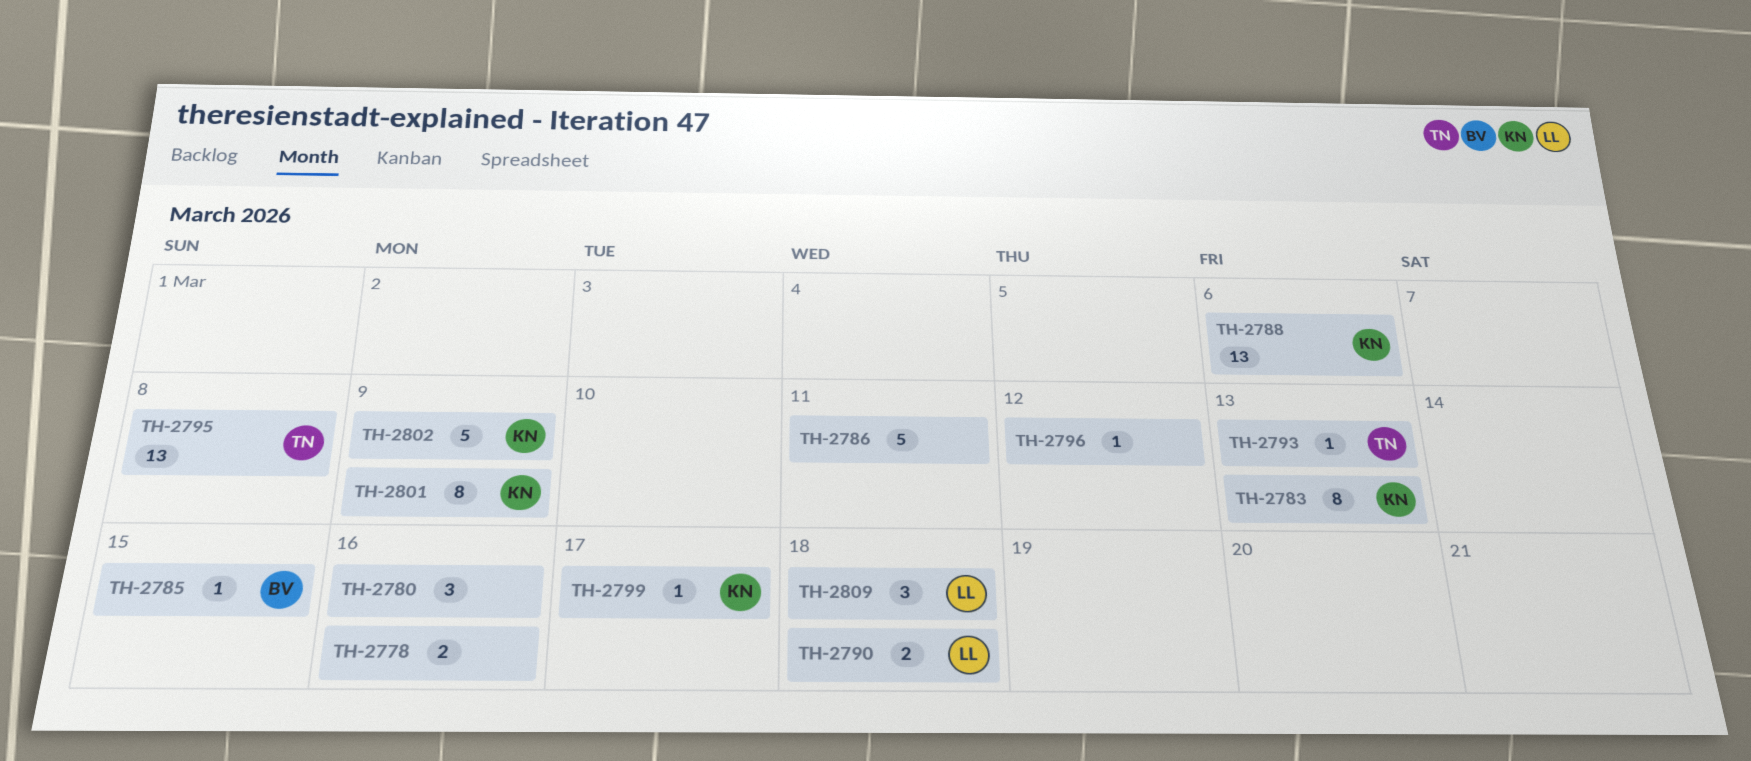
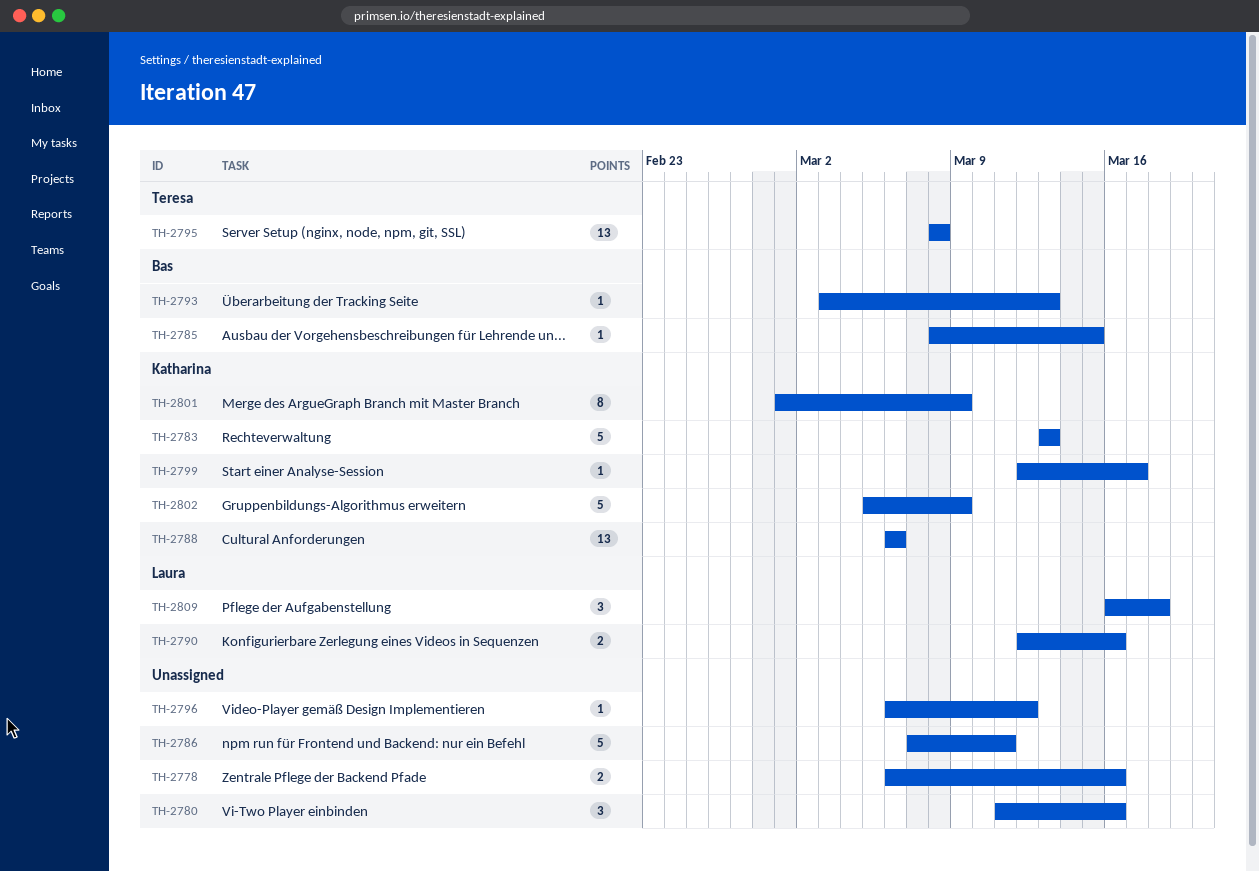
TH-2783, estimate: 8 -> 5
TH-2790, due: Mar 18 -> Mar 16
TH-2793, owner: Teresa -> Bas

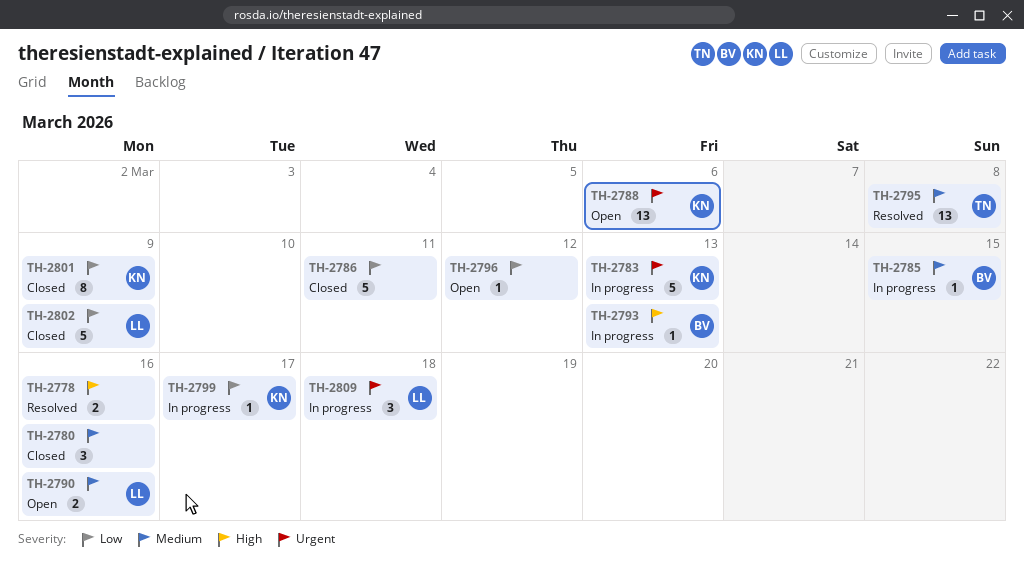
TH-2802, owner: Katharina -> Laura

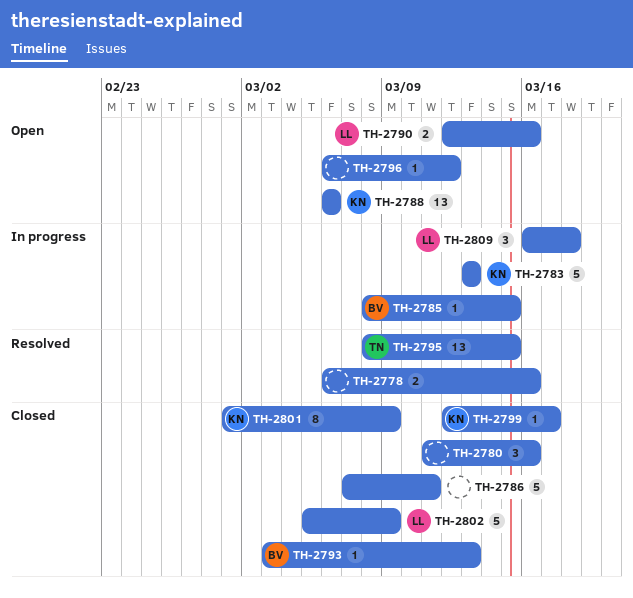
TH-2793, status: In progress -> Closed
TH-2795, due: Mar 8 -> Mar 15
TH-2799, status: In progress -> Closed

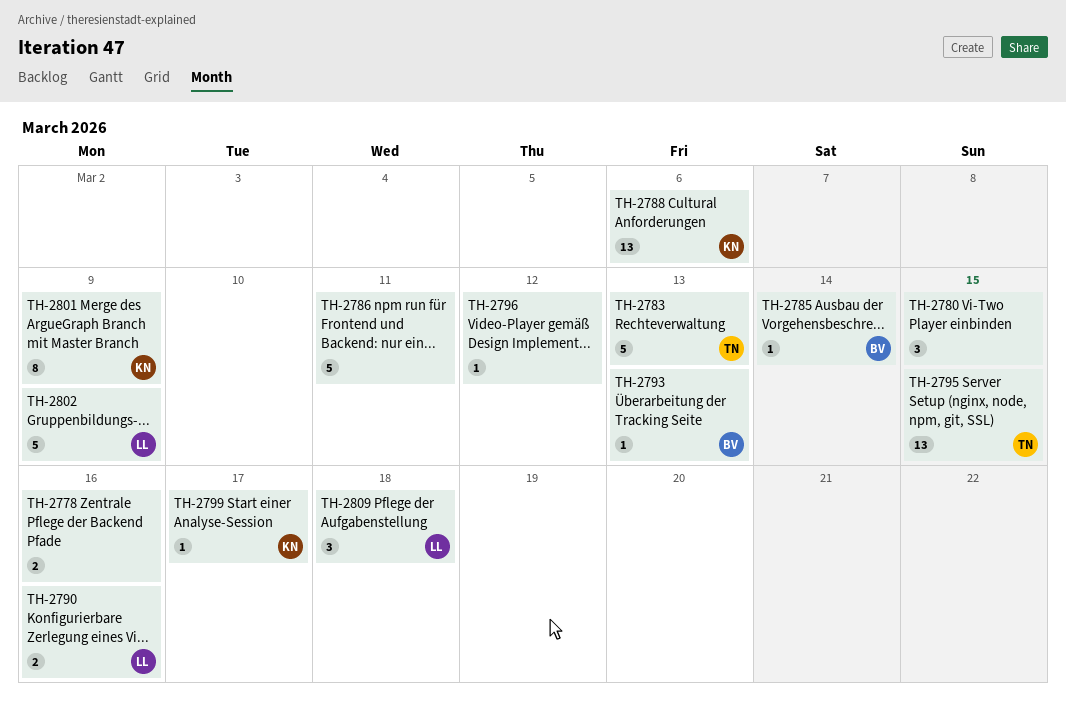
TH-2780, due: Mar 16 -> Mar 15
TH-2783, owner: KN -> TN
TH-2785, due: Mar 15 -> Mar 14

